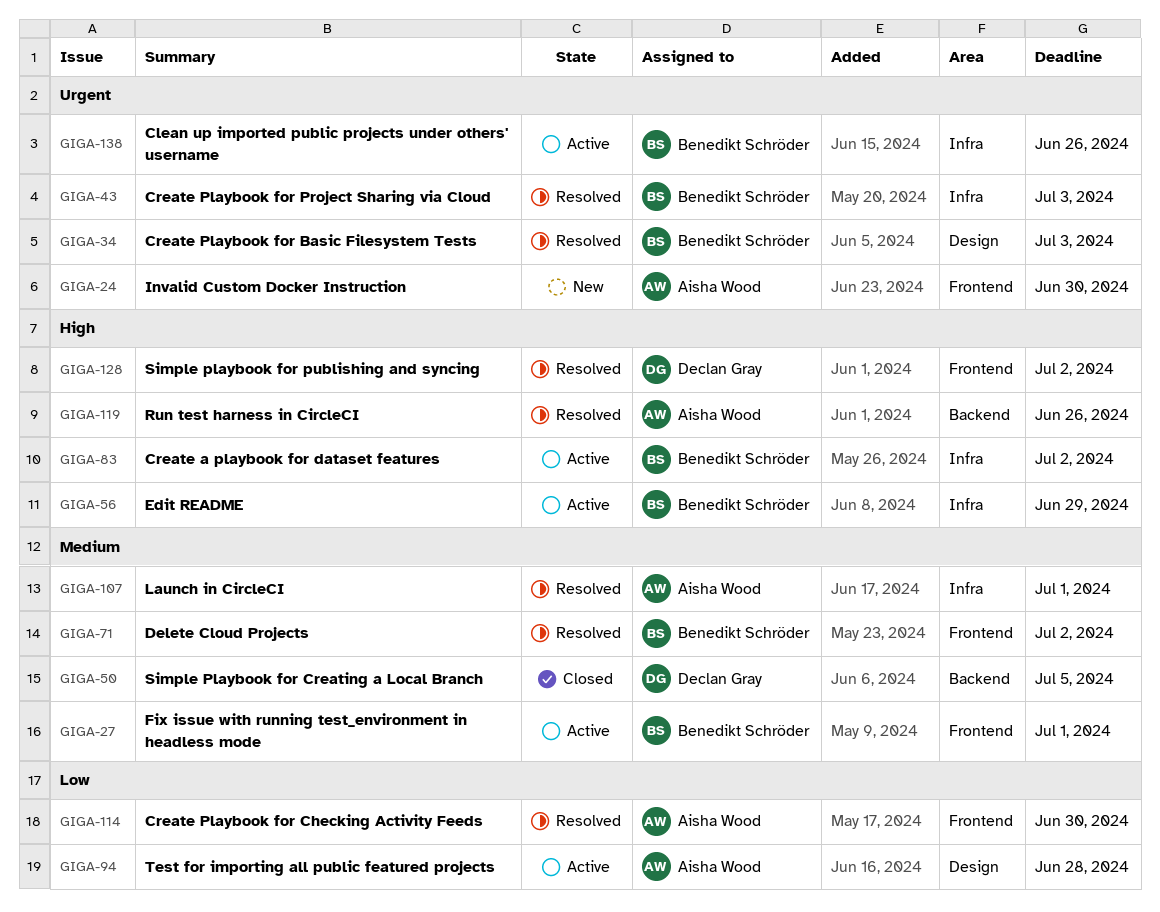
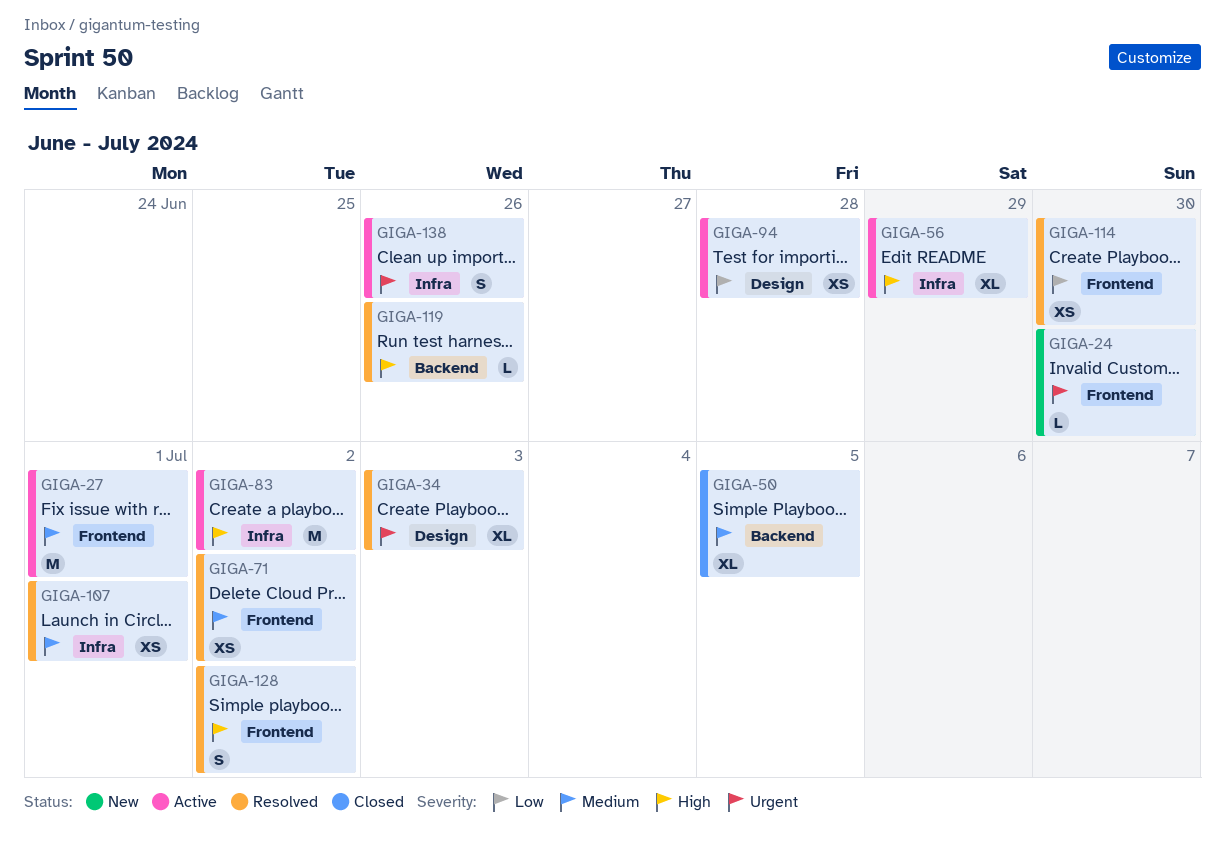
GIGA-43: present -> none

